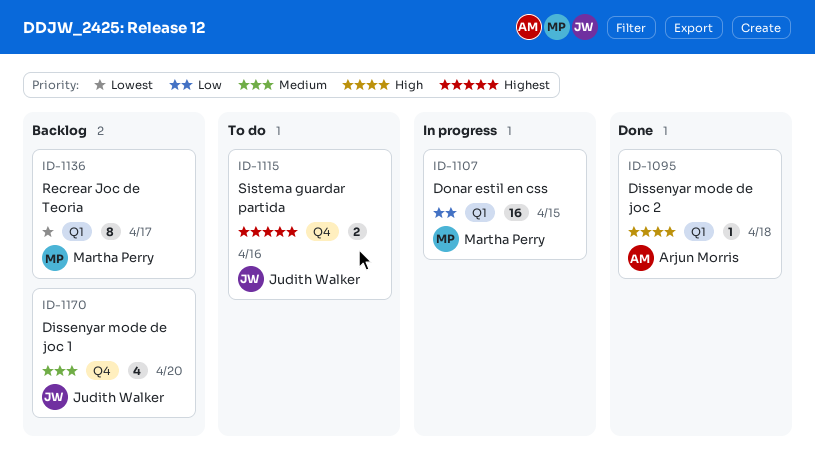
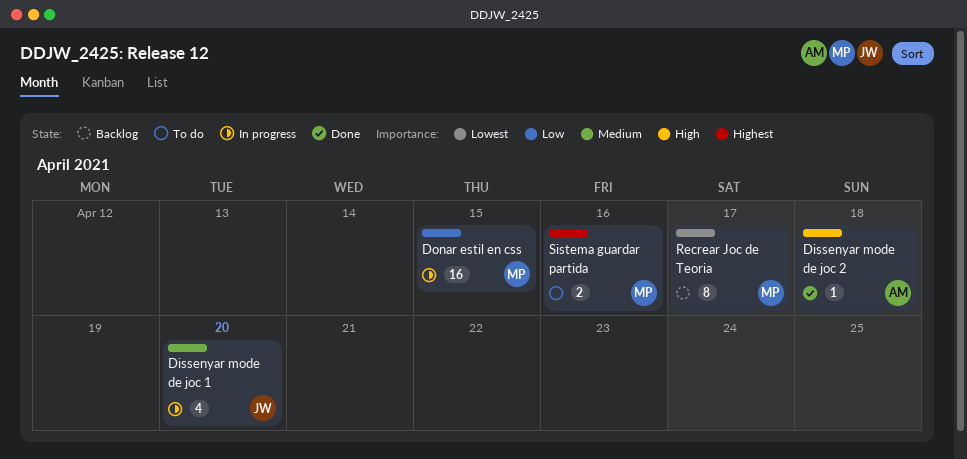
Dissenyar mode de joc 1, status: Backlog -> In progress
Sistema guardar partida, owner: Judith Walker -> Martha Perry

